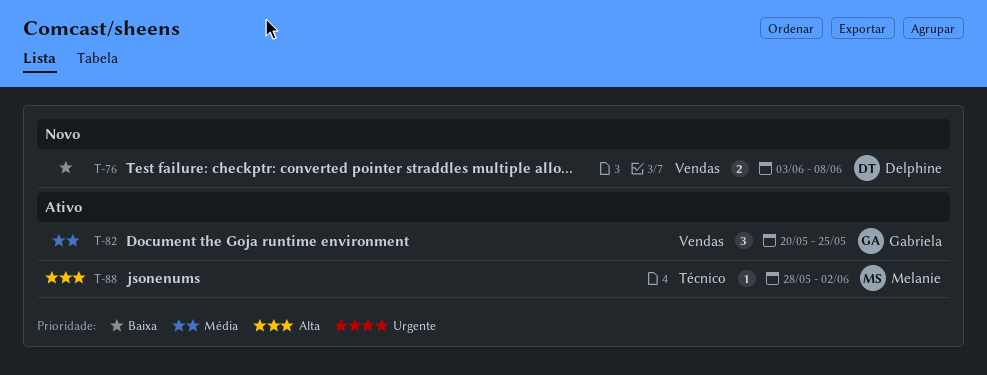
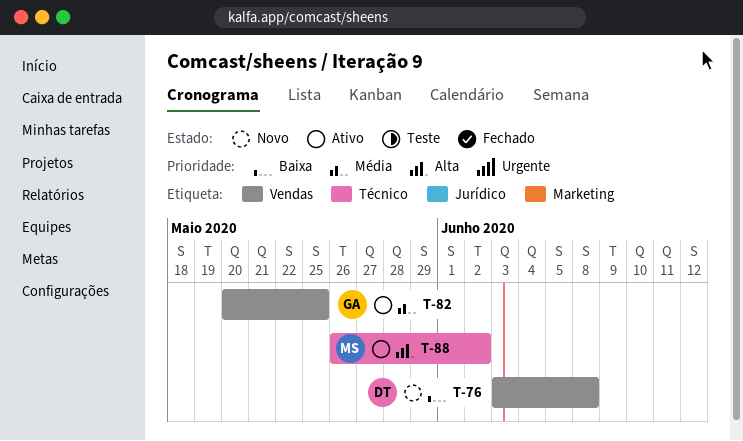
T-88, start: May 28 -> May 26

